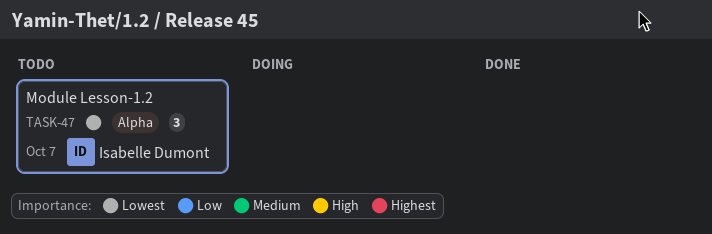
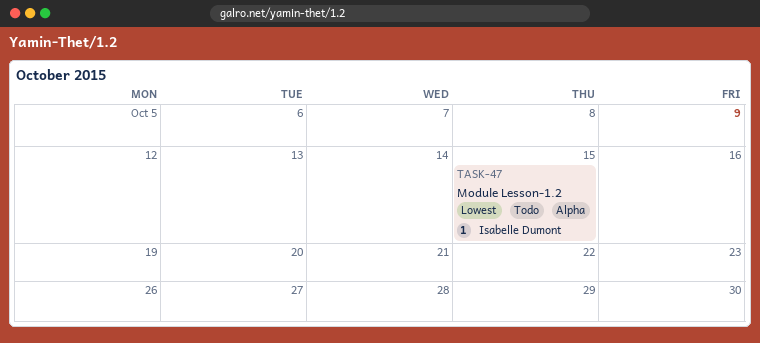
TASK-47, estimate: 3 -> 1
TASK-47, due: Oct 7 -> Oct 15

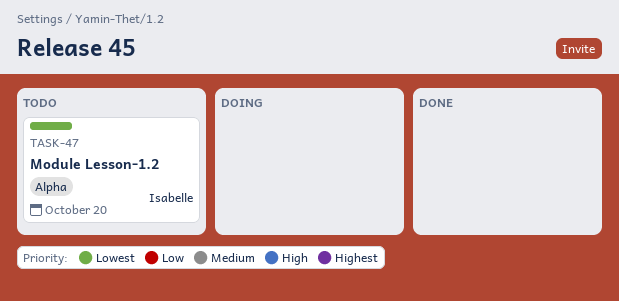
TASK-47, due: Oct 15 -> Oct 20

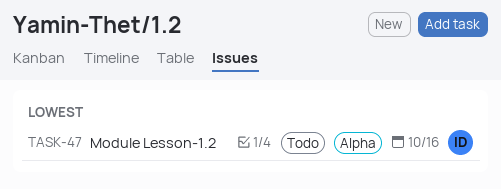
TASK-47, due: Oct 20 -> Oct 16

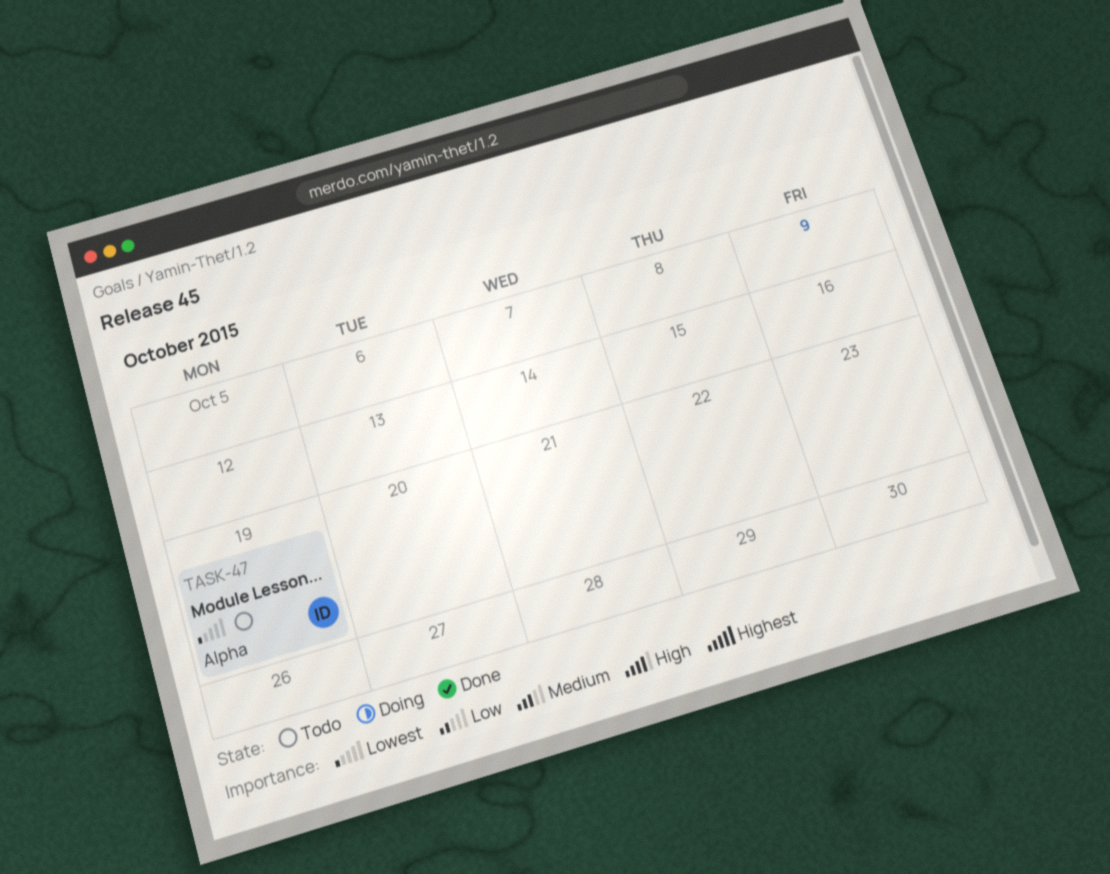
TASK-47, due: Oct 16 -> Oct 19

